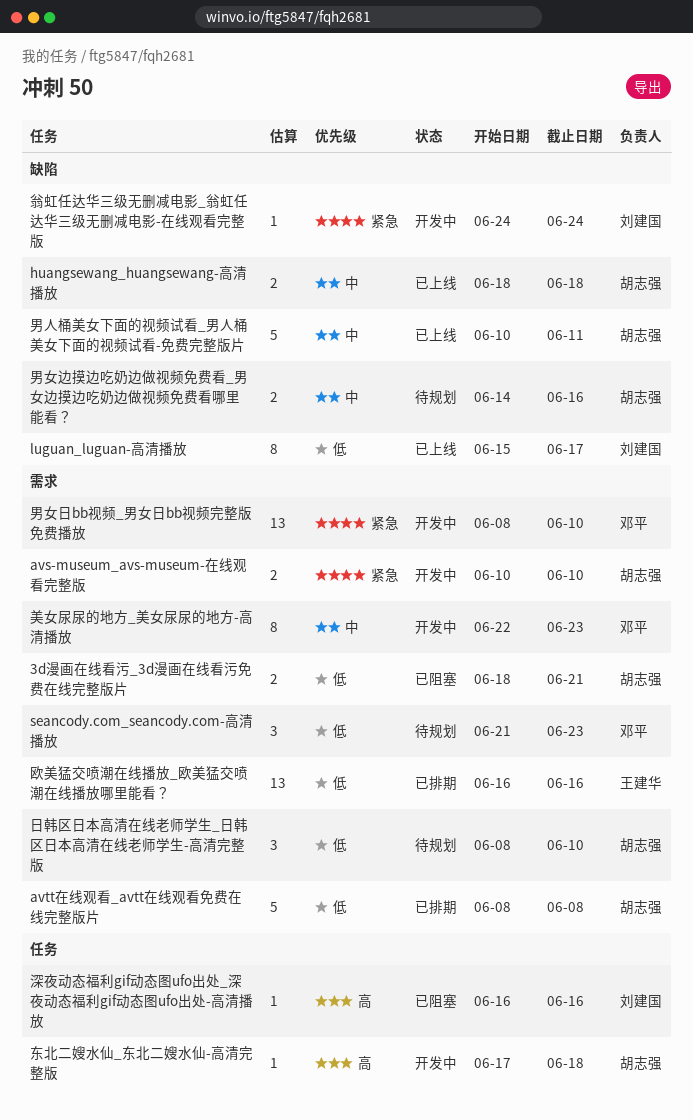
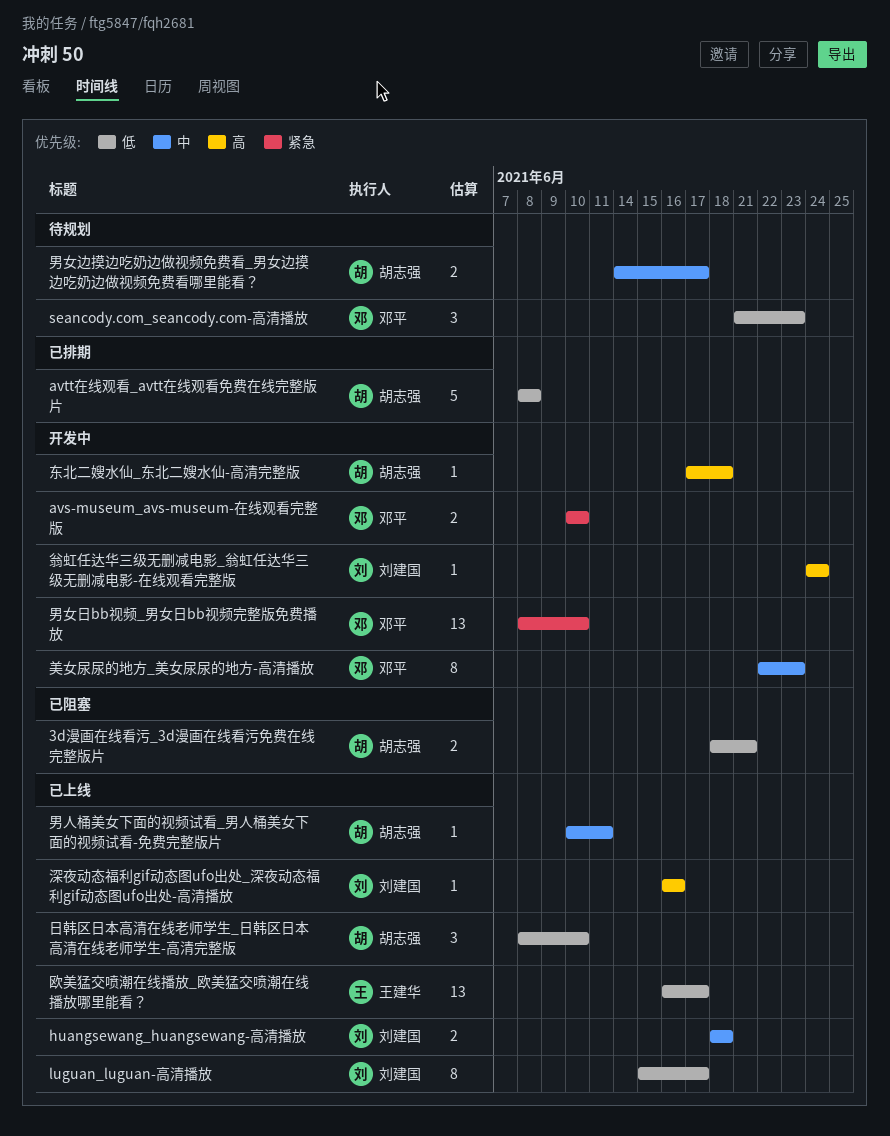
avs-museum_avs-museum-在线观看完整版, owner: 胡志强 -> 邓平
huangsewang_huangsewang-高清播放, owner: 胡志强 -> 刘建国
日韩区日本高清在线老师学生_日韩区日本高清在线老师学生-高清完整版, status: 待规划 -> 已上线
欧美猛交喷潮在线播放_欧美猛交喷潮在线播放哪里能看？, status: 已排期 -> 已上线
欧美猛交喷潮在线播放_欧美猛交喷潮在线播放哪里能看？, due: Jun 16 -> Jun 17
深夜动态福利gif动态图ufo出处_深夜动态福利gif动态图ufo出处-高清播放, status: 已阻塞 -> 已上线
男人桶美女下面的视频试看_男人桶美女下面的视频试看-免费完整版片, estimate: 5 -> 1
男女边摸边吃奶边做视频免费看_男女边摸边吃奶边做视频免费看哪里能看？, due: Jun 16 -> Jun 17
翁虹任达华三级无删减电影_翁虹任达华三级无删减电影-在线观看完整版, priority: 紧急 -> 高

